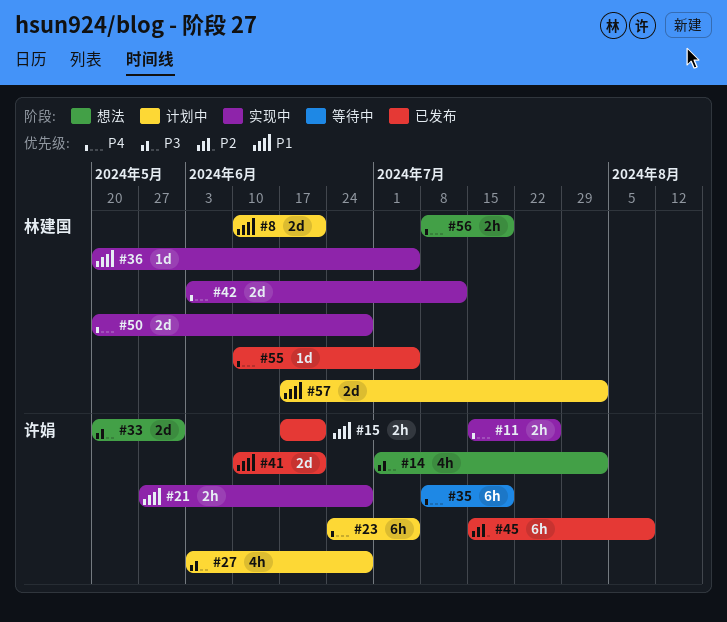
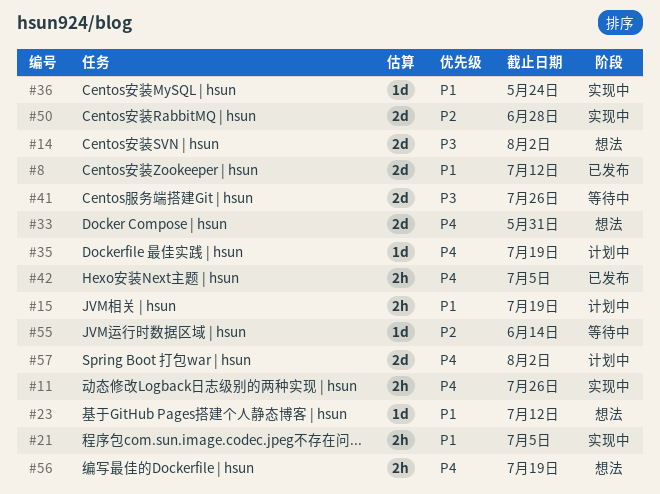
#8, status: 计划中 -> 已发布
#8, due: Jun 21 -> Jul 12
#14, estimate: 4h -> 2d
#15, status: 已发布 -> 计划中
#15, due: Jun 21 -> Jul 19
#21, due: Jun 28 -> Jul 5
#23, status: 计划中 -> 想法
#23, priority: P4 -> P1
#23, estimate: 6h -> 1d
#23, due: Jul 5 -> Jul 12
#27: present -> none
#33, priority: P3 -> P4
#35, status: 等待中 -> 计划中
#35, estimate: 6h -> 1d
#36, due: Jul 5 -> May 24
#41, status: 已发布 -> 等待中
#41, priority: P1 -> P3
#41, due: Jun 21 -> Jul 26
#42, status: 实现中 -> 已发布
#42, estimate: 2d -> 2h
#42, due: Jul 12 -> Jul 5
#45: present -> none
#50, priority: P4 -> P2
#55, status: 已发布 -> 等待中
#55, priority: P4 -> P2
#55, due: Jul 5 -> Jun 14
#57, priority: P1 -> P4

